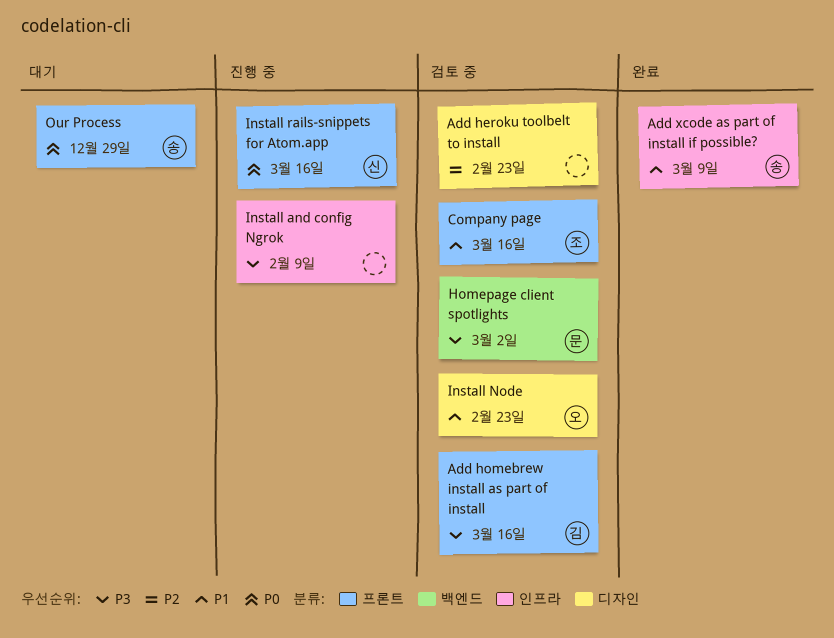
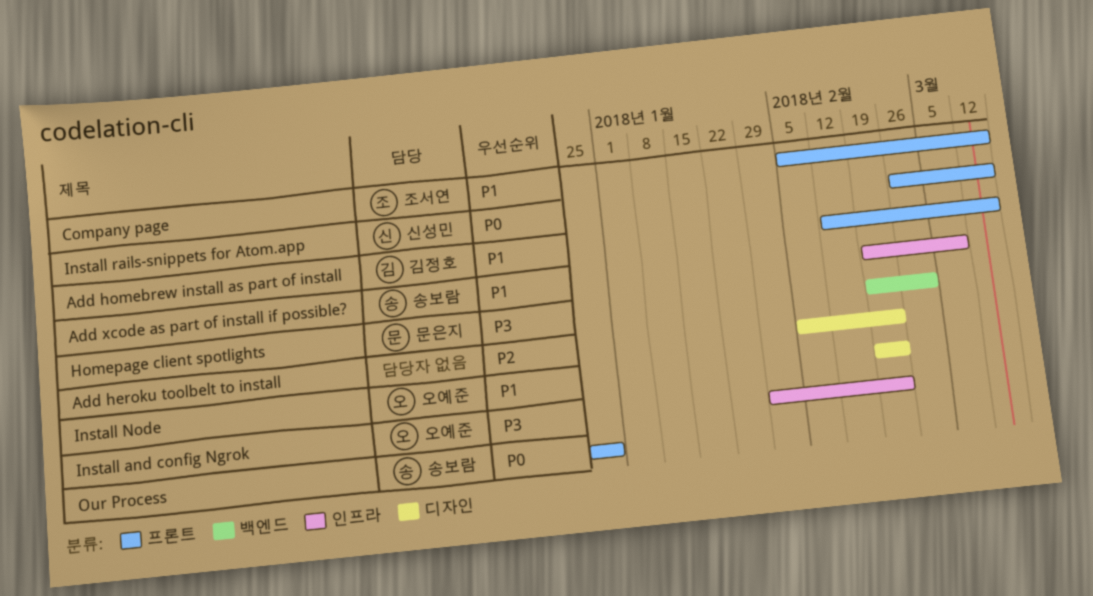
Add homebrew install as part of install, priority: P3 -> P1
Install and config Ngrok, owner: none -> 오예준
Install and config Ngrok, due: Feb 9 -> Feb 23

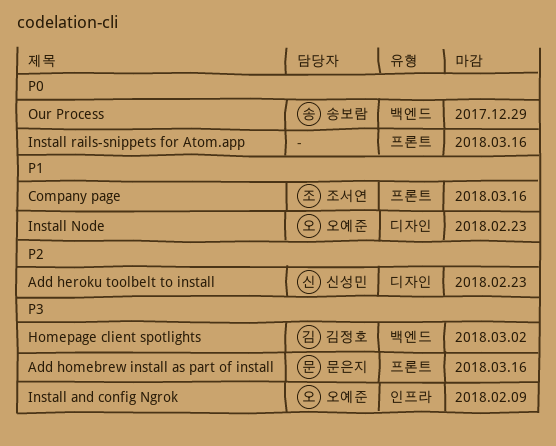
Add heroku toolbelt to install, owner: none -> 신성민
Add homebrew install as part of install, owner: 김정호 -> 문은지
Add homebrew install as part of install, priority: P1 -> P3
Add xcode as part of install if possible?: present -> none
Homepage client spotlights, owner: 문은지 -> 김정호
Install and config Ngrok, due: Feb 23 -> Feb 9
Install rails-snippets for Atom.app, owner: 신성민 -> none
Our Process, label: 프론트 -> 백엔드

